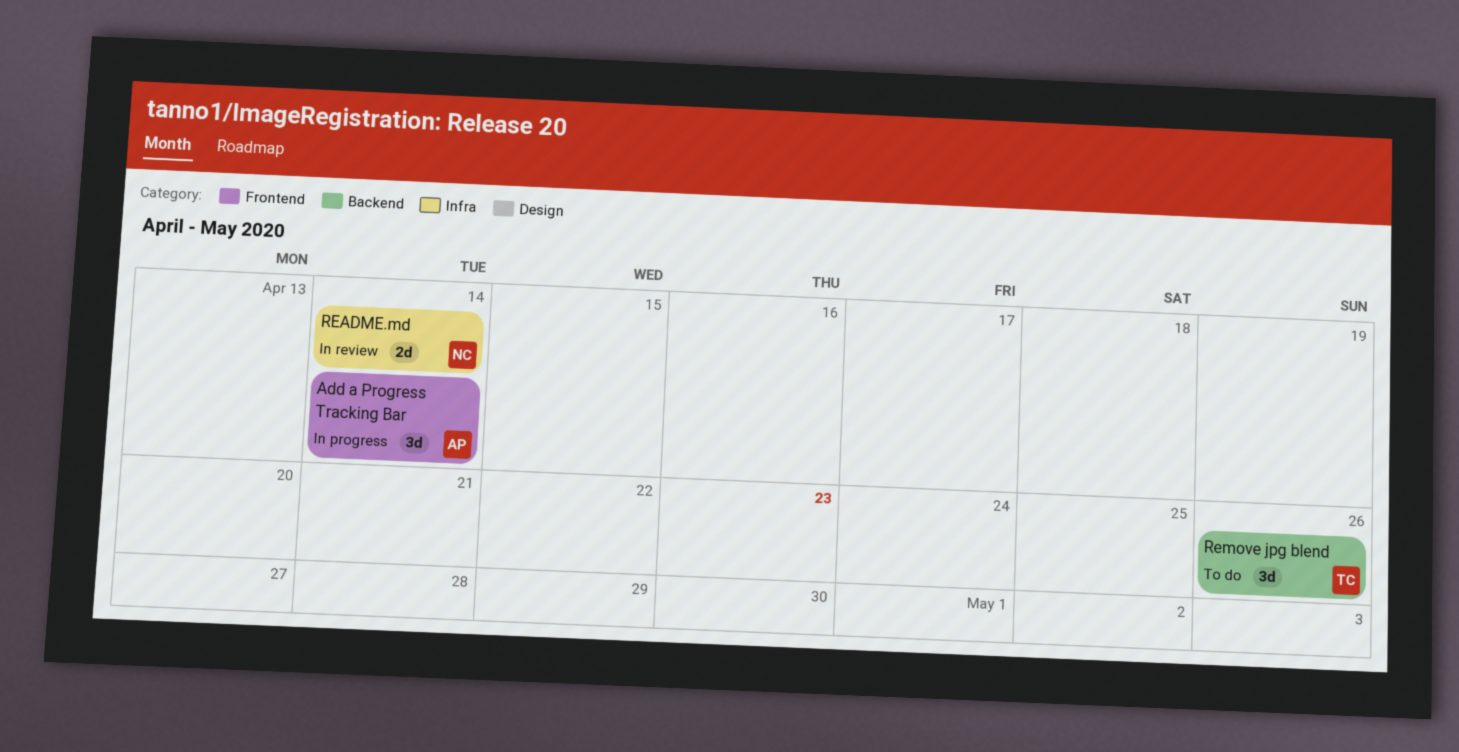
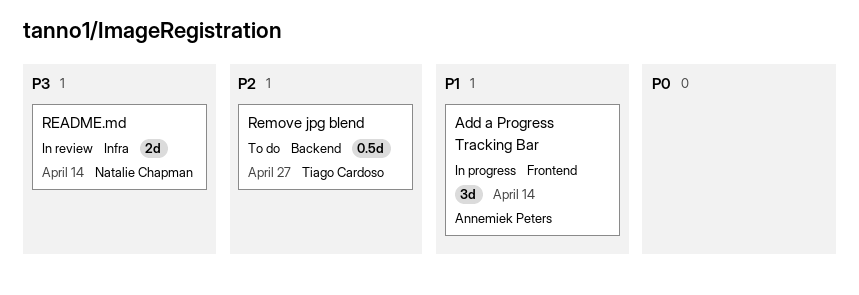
Remove jpg blend, estimate: 3d -> 0.5d
Remove jpg blend, due: Apr 26 -> Apr 27

